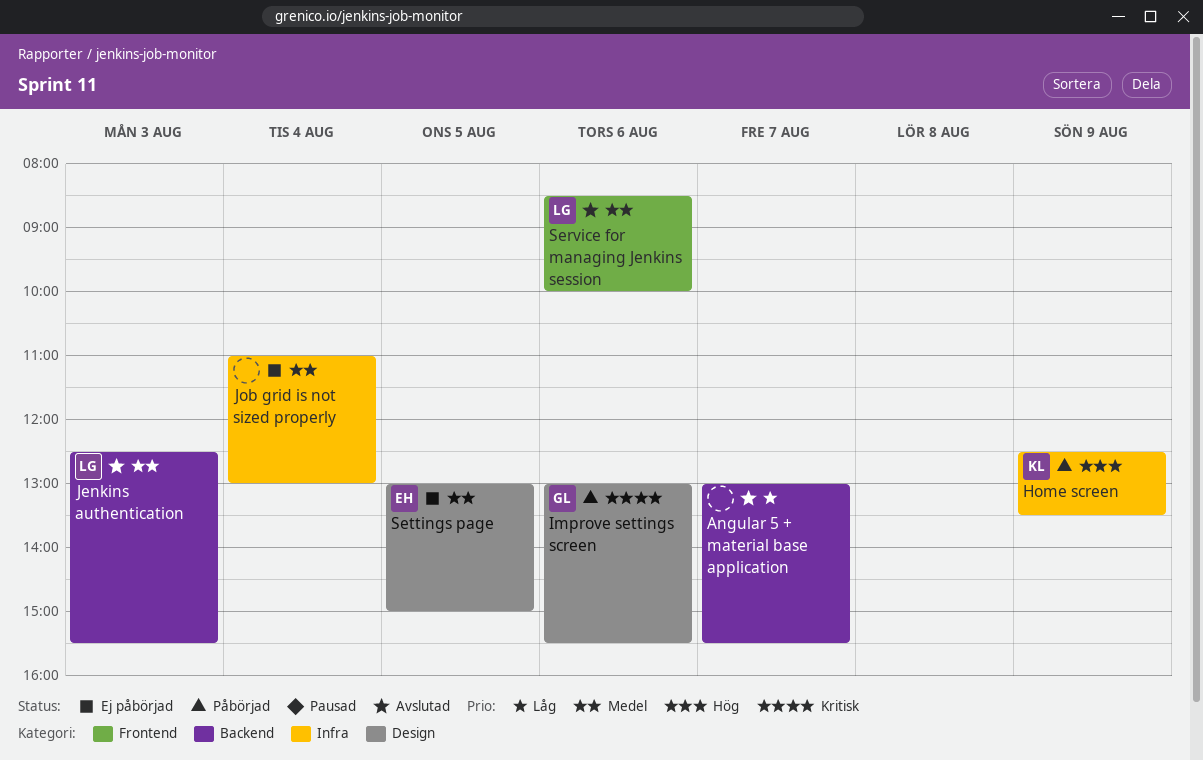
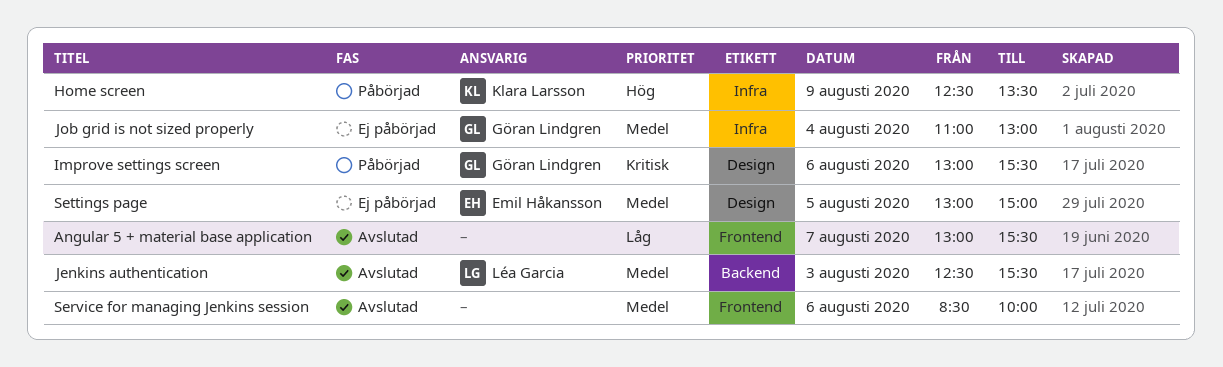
Angular 5 + material base application, label: Backend -> Frontend
Job grid is not sized properly, owner: none -> Göran Lindgren
Service for managing Jenkins session, owner: Léa Garcia -> none

